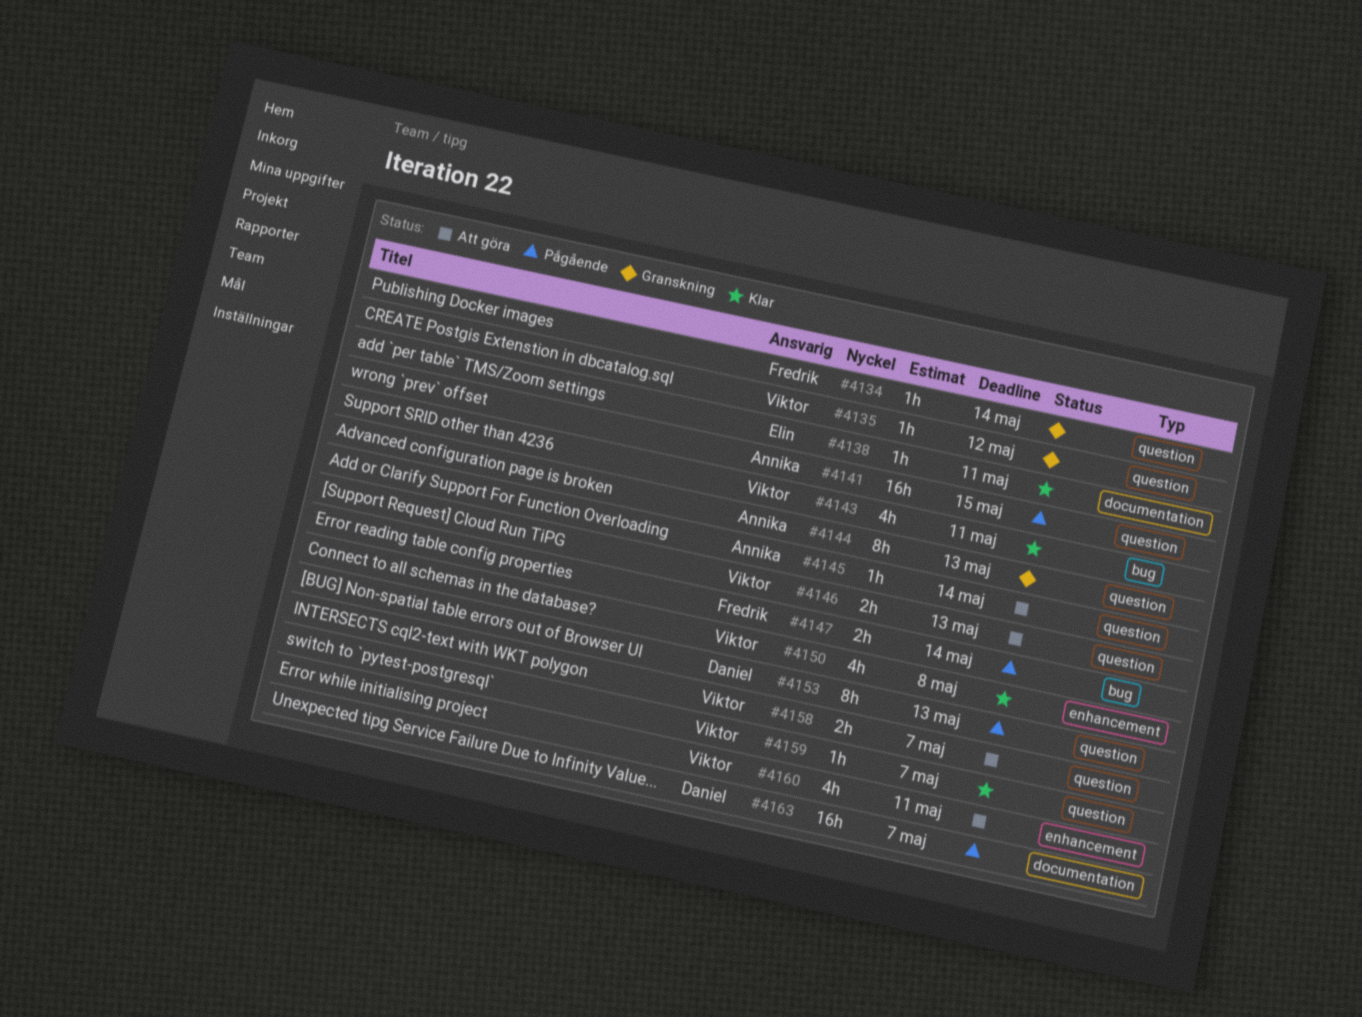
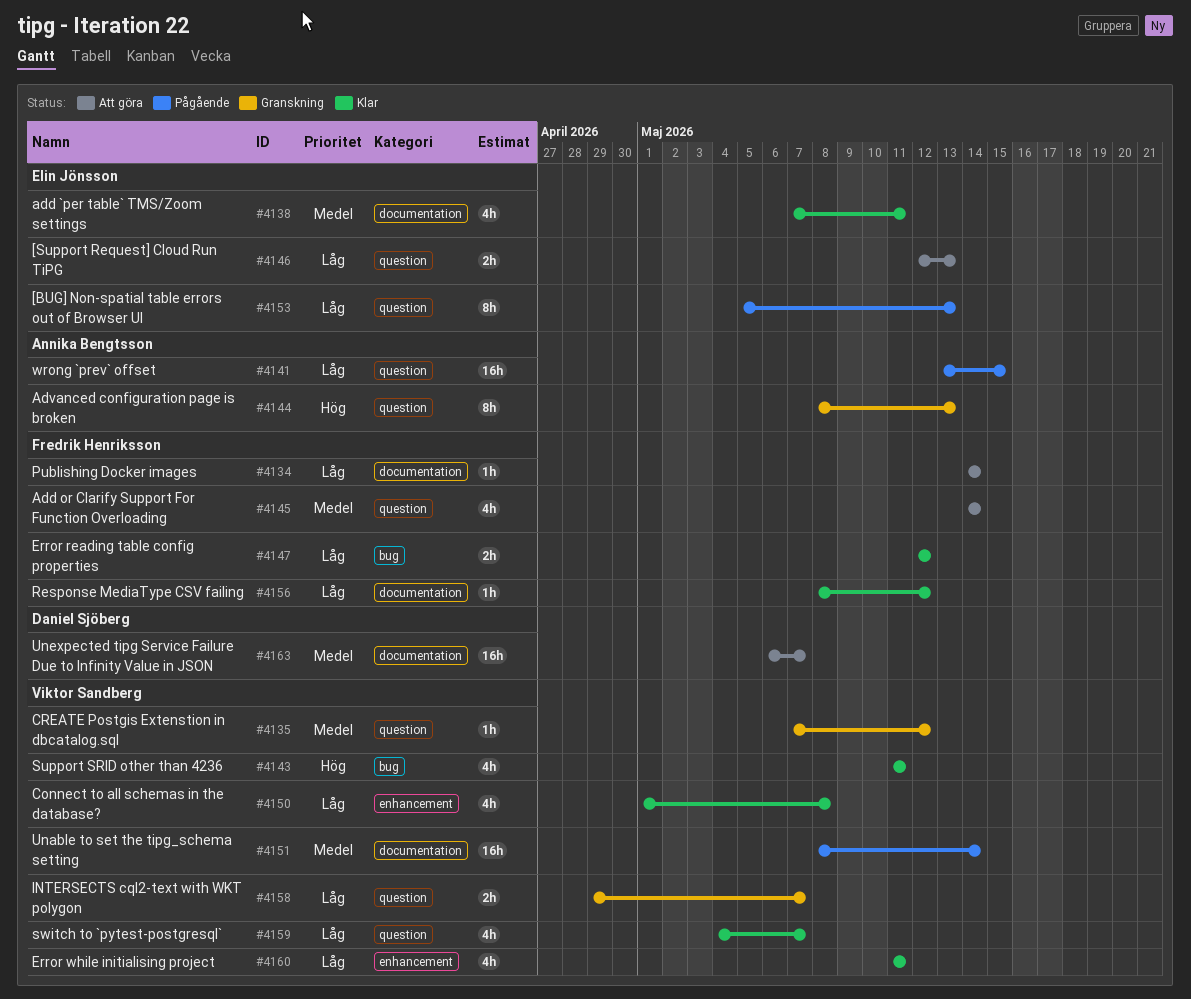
#4134, status: Granskning -> Att göra
#4134, label: question -> documentation
#4138, estimate: 1h -> 4h
#4145, owner: Annika Bengtsson -> Fredrik Henriksson
#4145, estimate: 1h -> 4h
#4146, owner: Viktor Sandberg -> Elin Jönsson
#4147, status: Pågående -> Klar
#4147, due: May 14 -> May 12
#4151: none -> present
#4153, owner: Daniel Sjöberg -> Elin Jönsson
#4156: none -> present
#4158, status: Att göra -> Granskning
#4159, estimate: 1h -> 4h
#4160, status: Att göra -> Klar
#4163, status: Pågående -> Att göra

